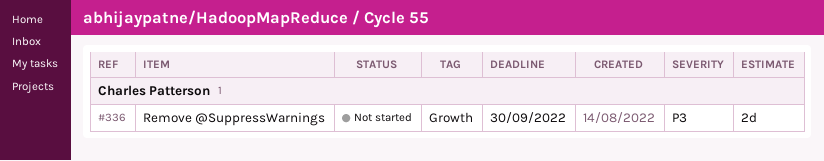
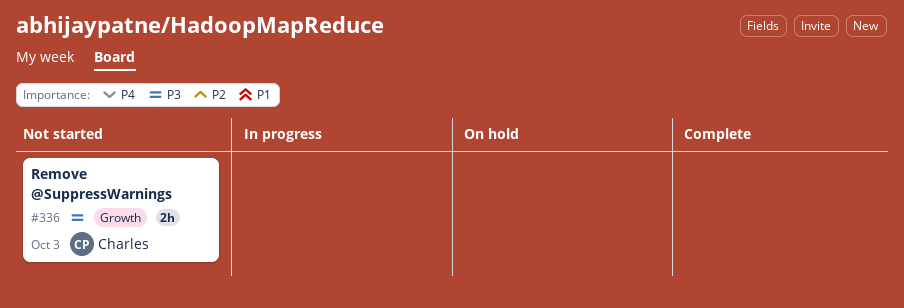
#336, estimate: 2d -> 2h
#336, due: Sep 30 -> Oct 3

